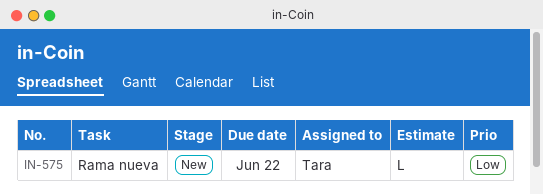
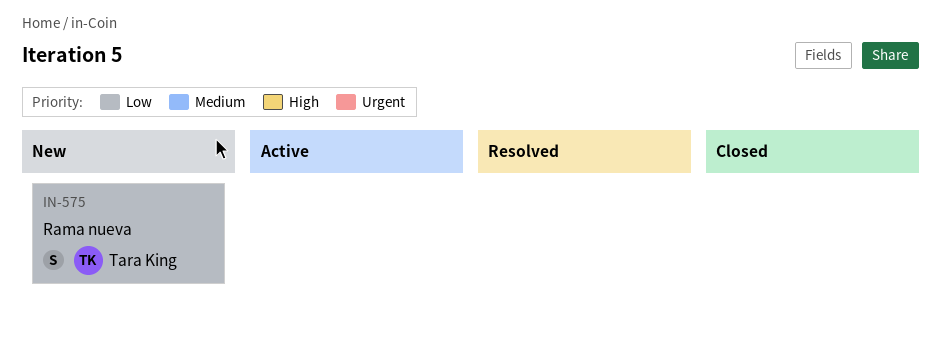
IN-575, estimate: L -> S

